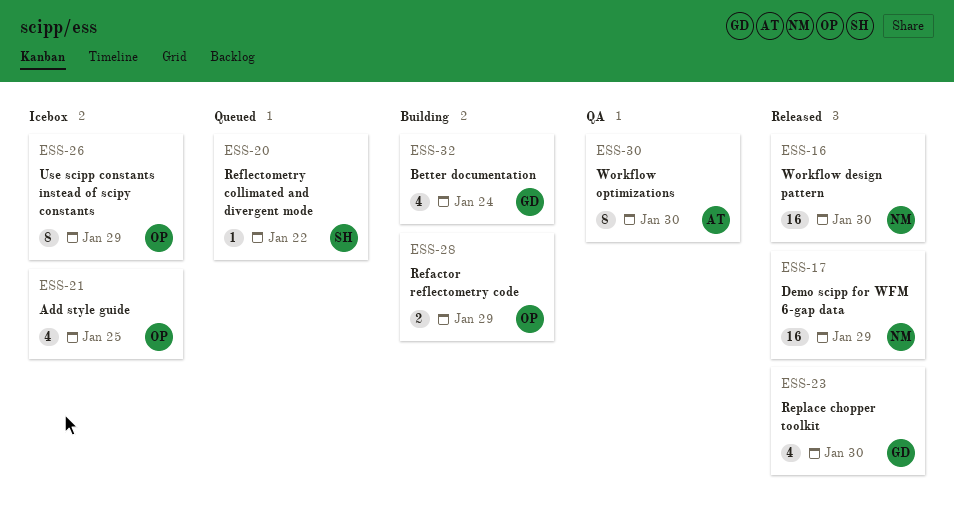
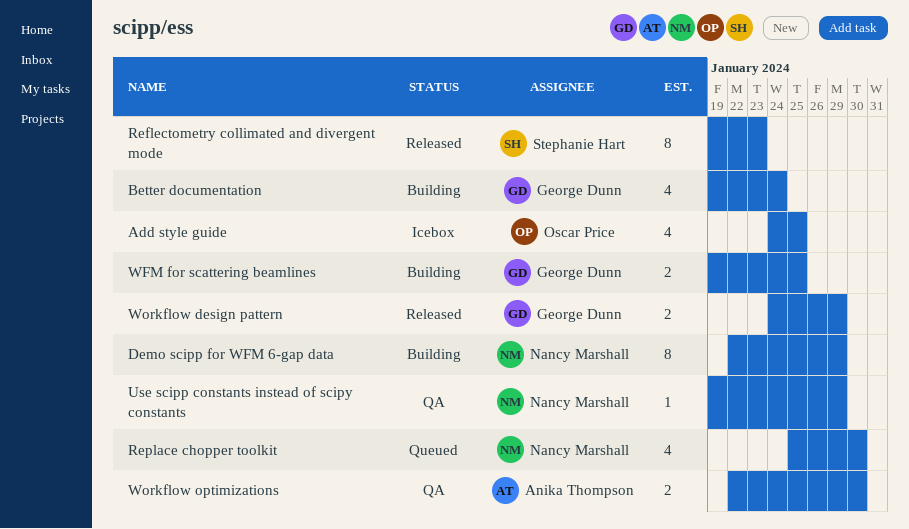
Demo scipp for WFM 6-gap data, status: Released -> Building
Demo scipp for WFM 6-gap data, estimate: 16 -> 8
Refactor reflectometry code: present -> none
Reflectometry collimated and divergent mode, status: Queued -> Released
Reflectometry collimated and divergent mode, estimate: 1 -> 8
Reflectometry collimated and divergent mode, due: Jan 22 -> Jan 23
Replace chopper toolkit, status: Released -> Queued
Replace chopper toolkit, owner: George Dunn -> Nancy Marshall
Use scipp constants instead of scipy constants, status: Icebox -> QA
Use scipp constants instead of scipy constants, owner: Oscar Price -> Nancy Marshall
Use scipp constants instead of scipy constants, estimate: 8 -> 1
WFM for scattering beamlines: none -> present
Workflow design pattern, owner: Nancy Marshall -> George Dunn
Workflow design pattern, estimate: 16 -> 2
Workflow design pattern, due: Jan 30 -> Jan 29
Workflow optimizations, estimate: 8 -> 2

